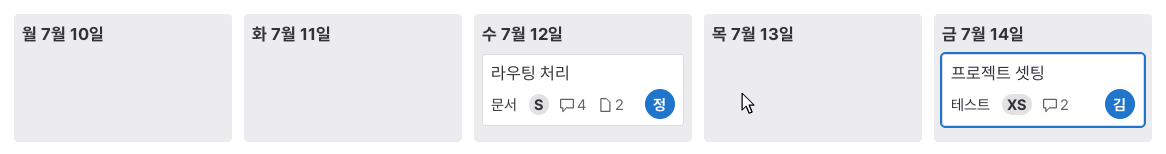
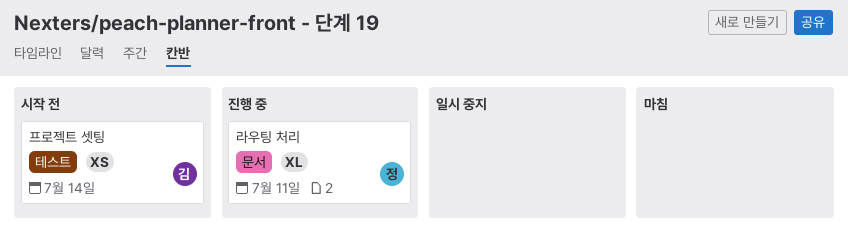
라우팅 처리, estimate: S -> XL
라우팅 처리, due: Jul 12 -> Jul 11

